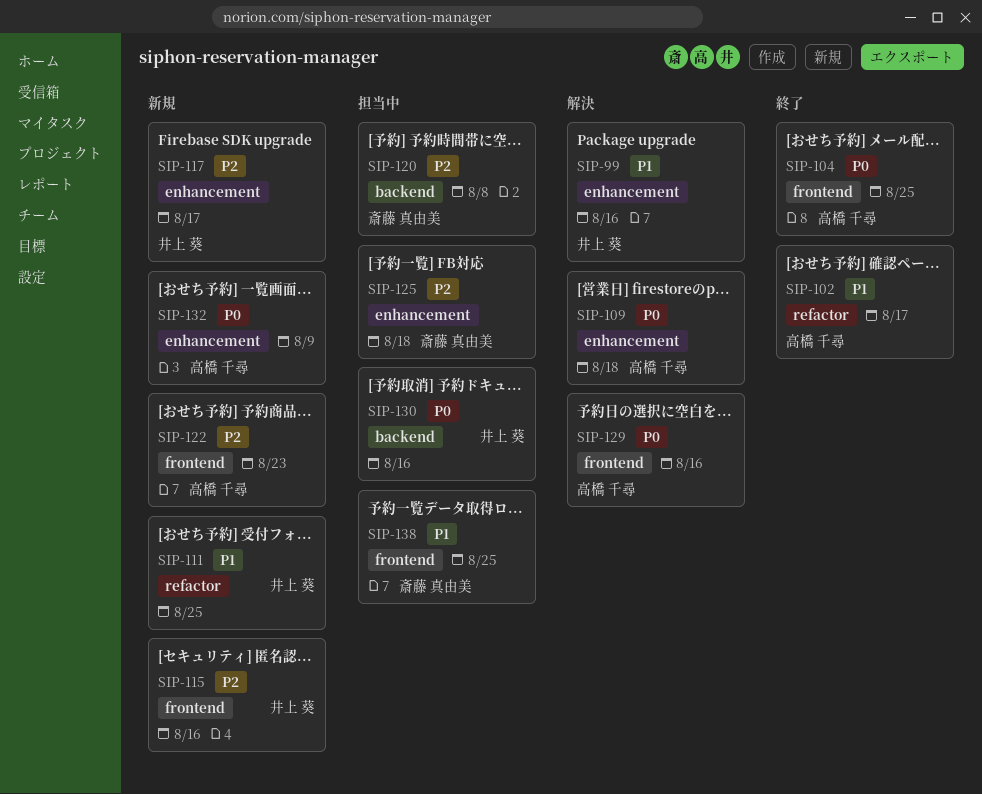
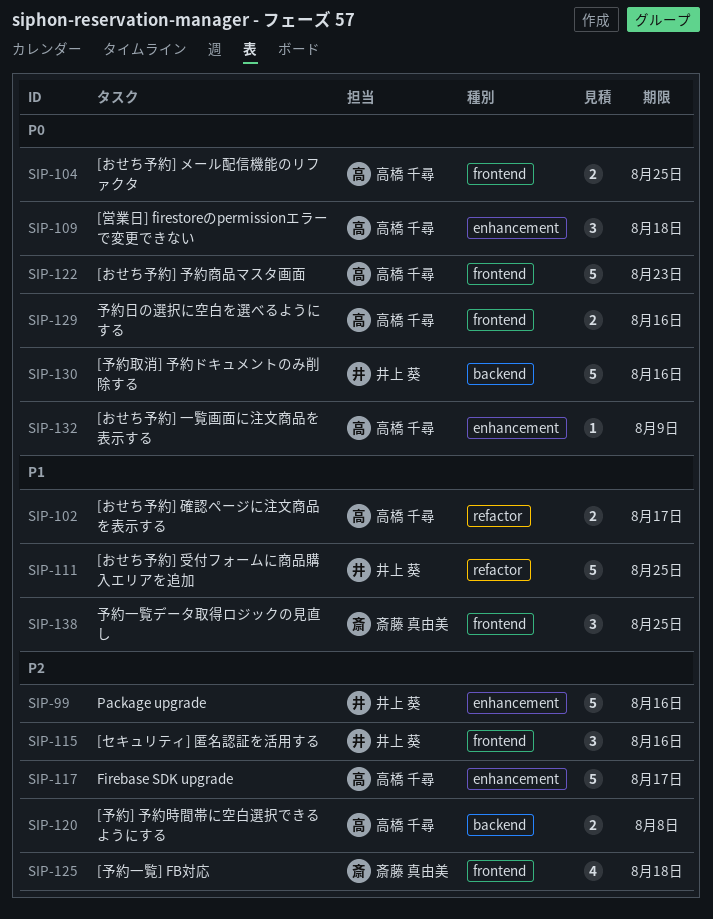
SIP-99, priority: P1 -> P2
SIP-117, owner: 井上 葵 -> 高橋 千尋
SIP-120, owner: 斎藤 真由美 -> 高橋 千尋
SIP-122, priority: P2 -> P0
SIP-125, label: enhancement -> frontend

